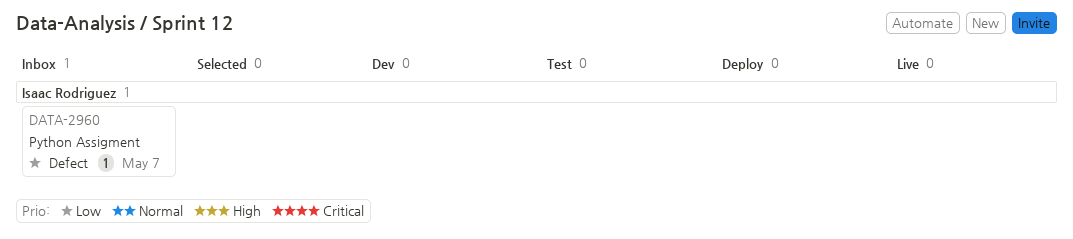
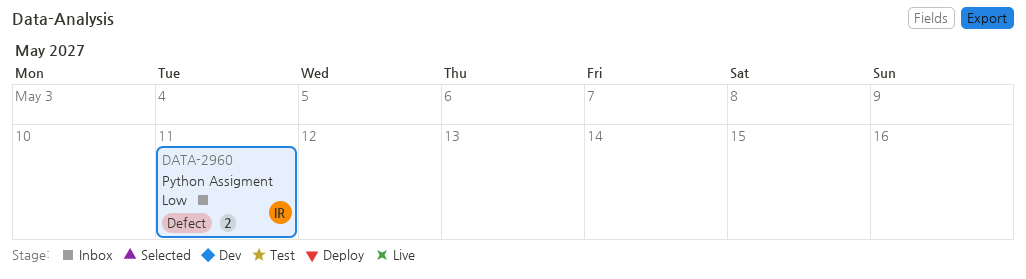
DATA-2960, estimate: 1 -> 2
DATA-2960, due: May 7 -> May 11

